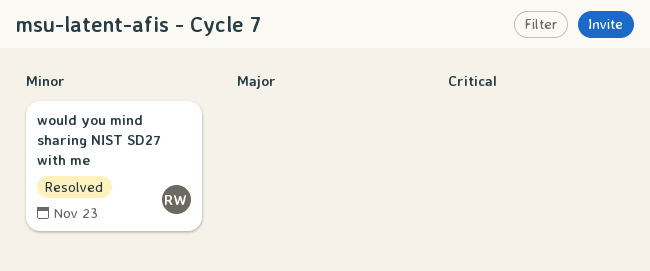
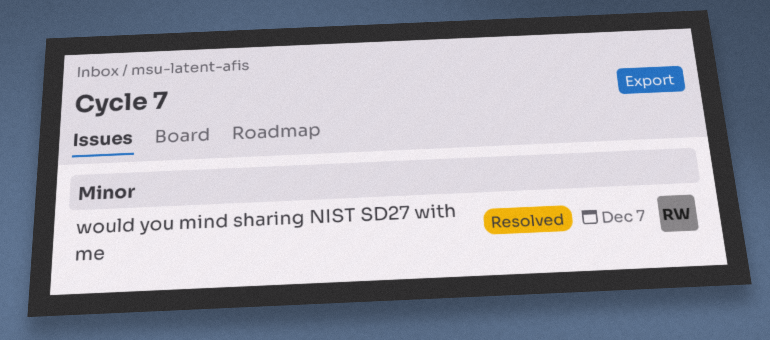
would you mind sharing NIST SD27 with me, due: Nov 23 -> Dec 7

